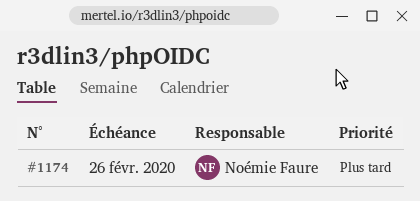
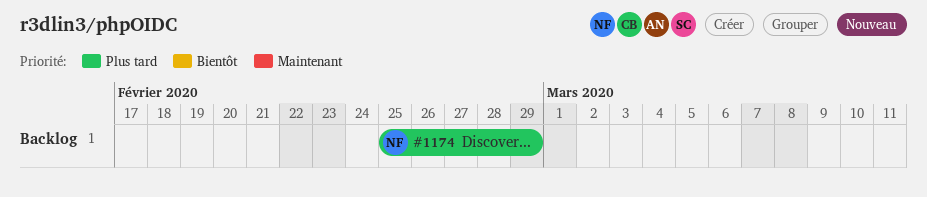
#1174, due: Feb 26 -> Feb 29

